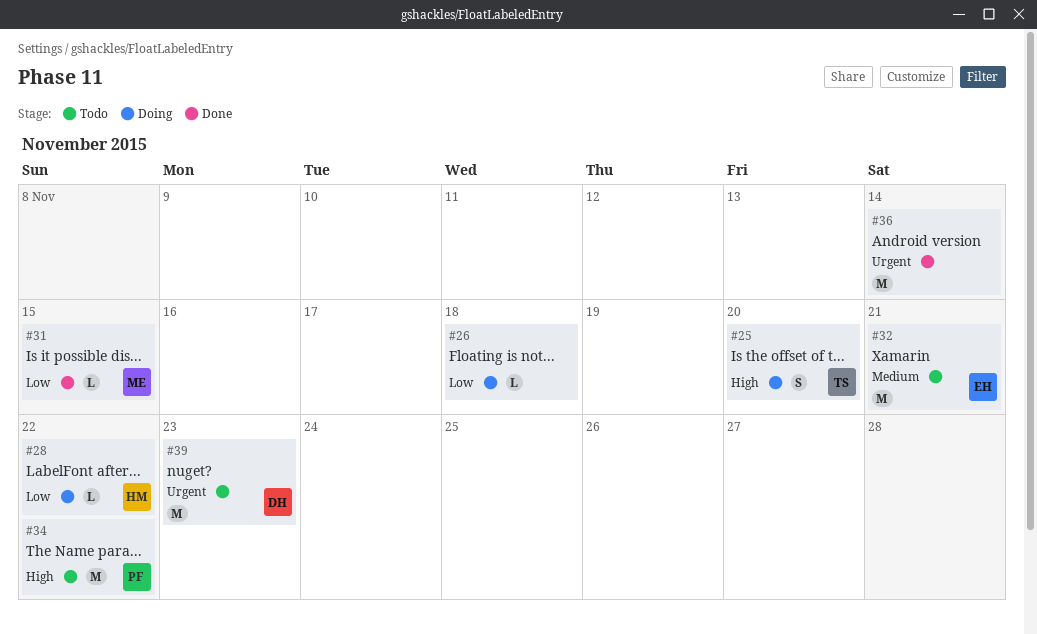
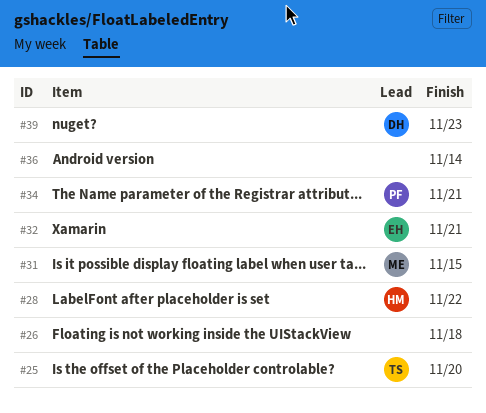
#34, due: Nov 22 -> Nov 21

